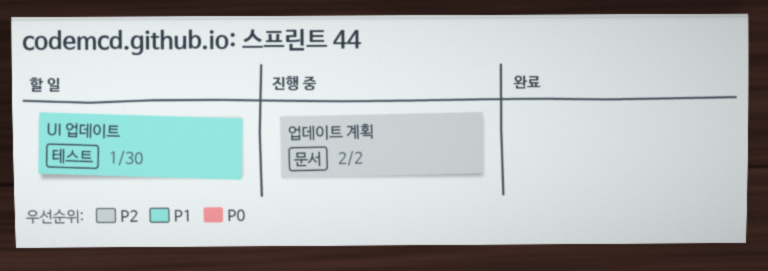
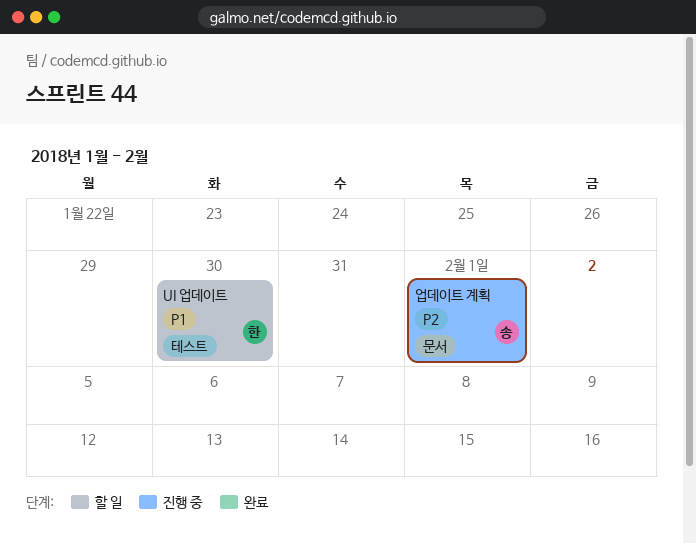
업데이트 계획, due: Feb 2 -> Feb 1

